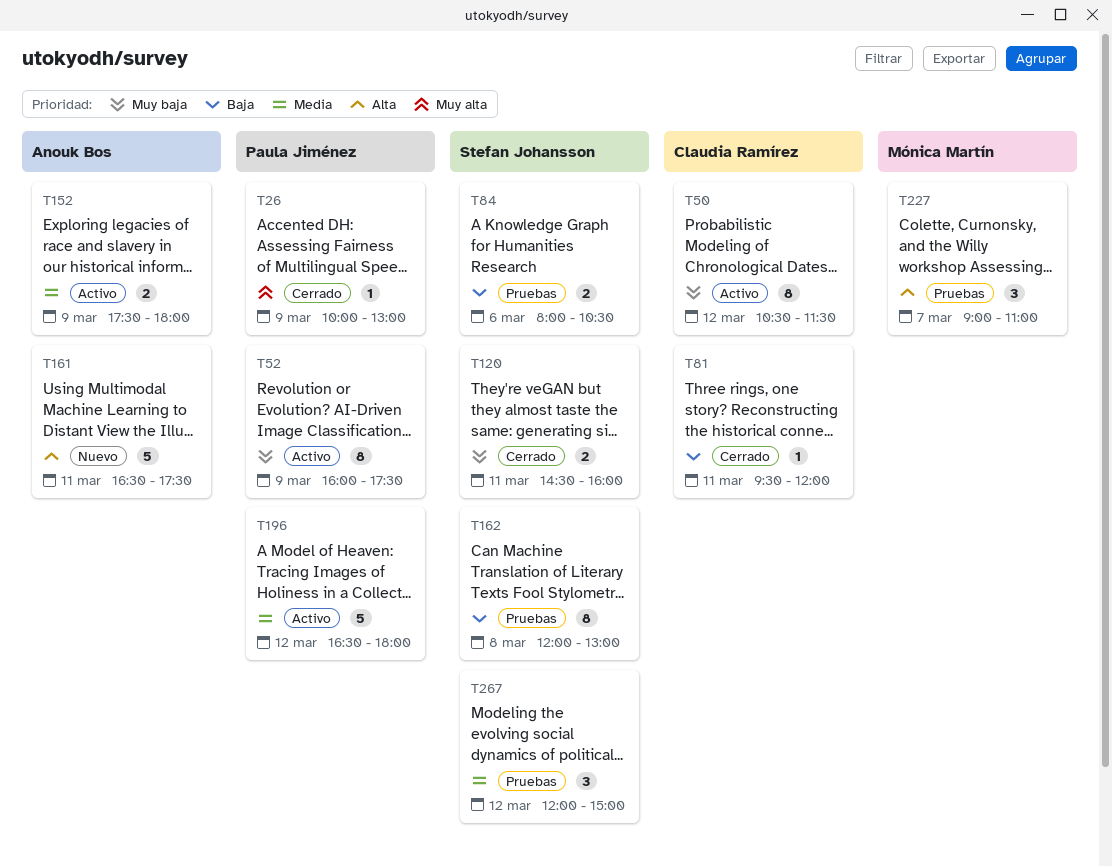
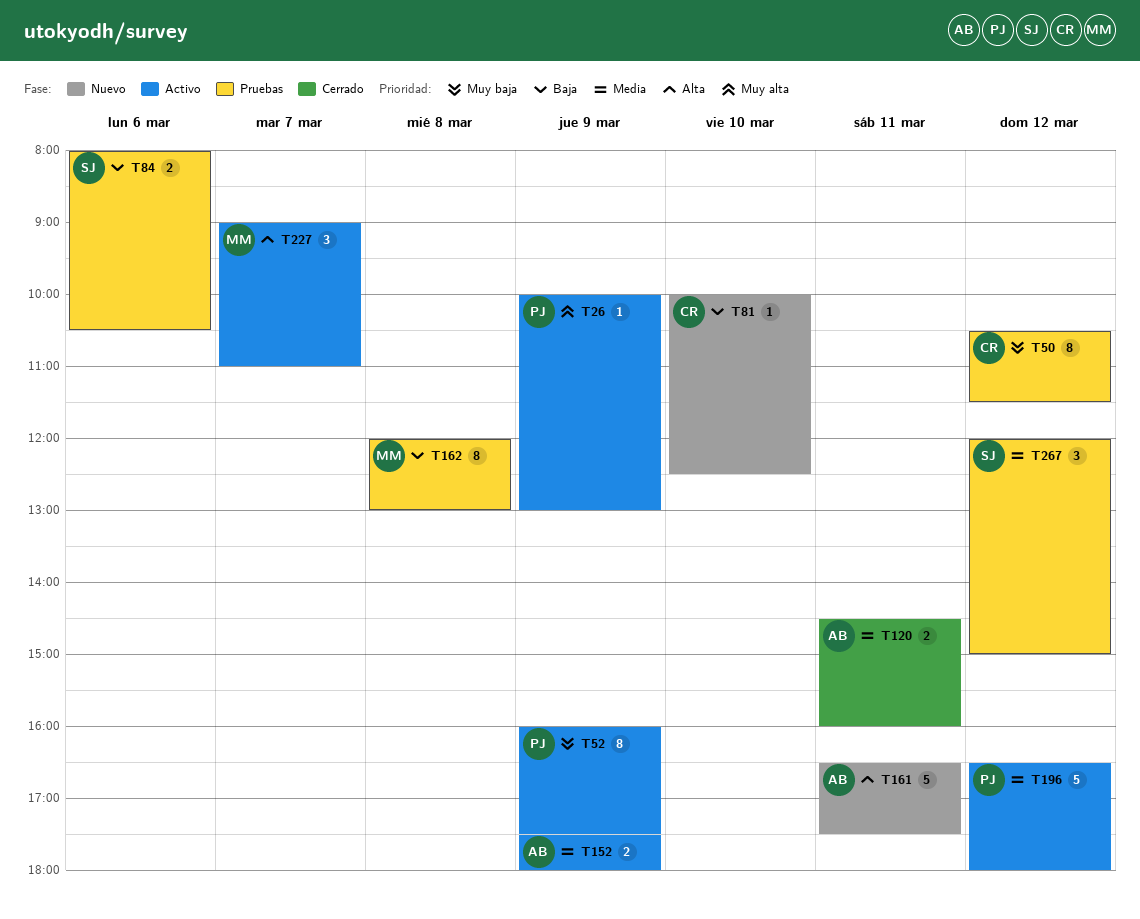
T26, status: Cerrado -> Activo
T50, status: Activo -> Pruebas
T81, status: Cerrado -> Nuevo
T81, day: Mar 11 -> Mar 10
T81, begins: 09:30 -> 10:00
T81, ends: 12:00 -> 12:30
T120, owner: Stefan Johansson -> Anouk Bos
T120, priority: Muy baja -> Media
T162, owner: Stefan Johansson -> Mónica Martín
T227, status: Pruebas -> Activo

